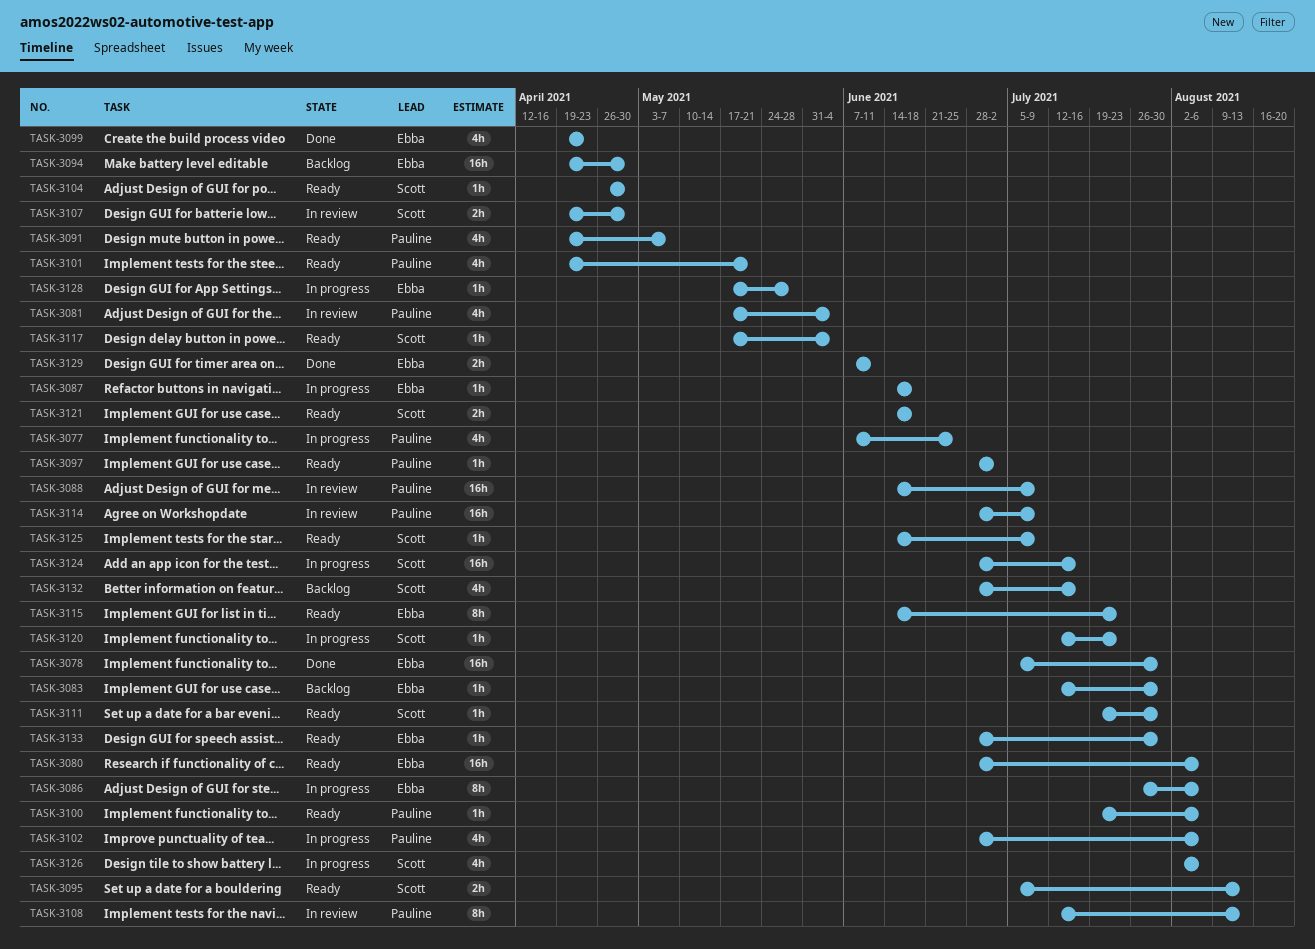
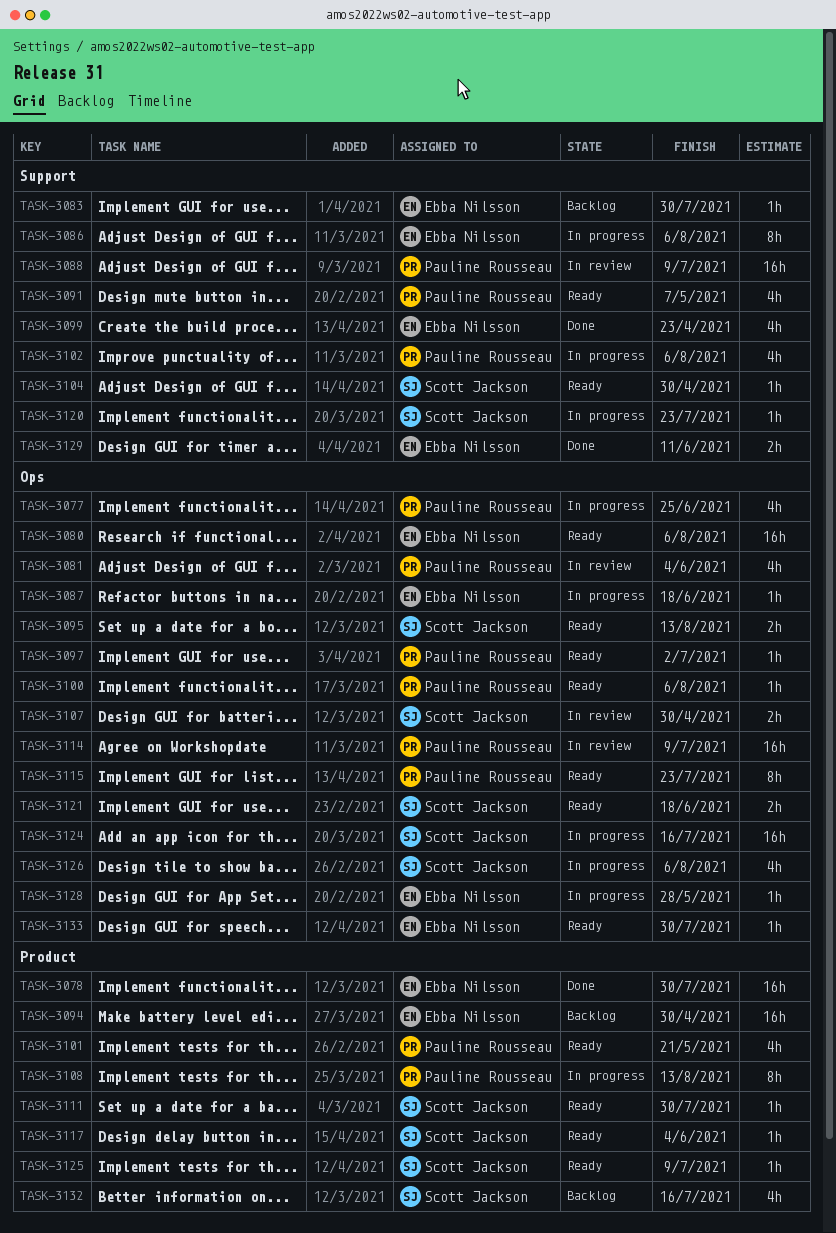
TASK-3108, status: In review -> In progress
TASK-3115, owner: Ebba Nilsson -> Pauline Rousseau

